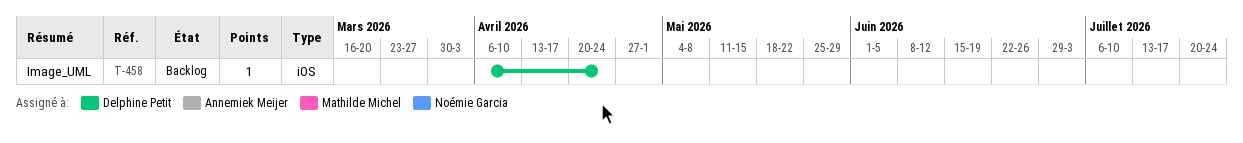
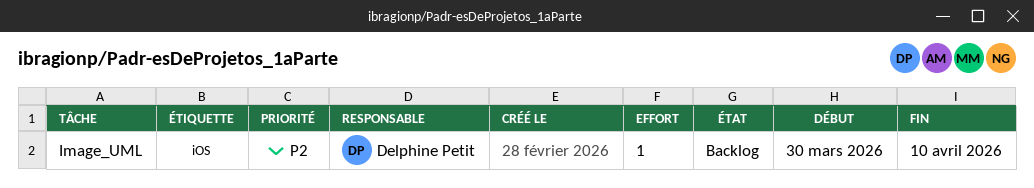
Image_UML, start: Apr 6 -> Mar 30
Image_UML, due: Apr 24 -> Apr 10

